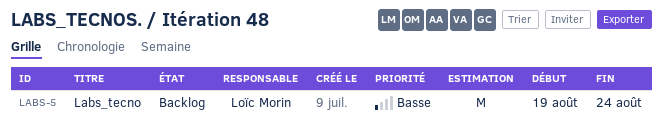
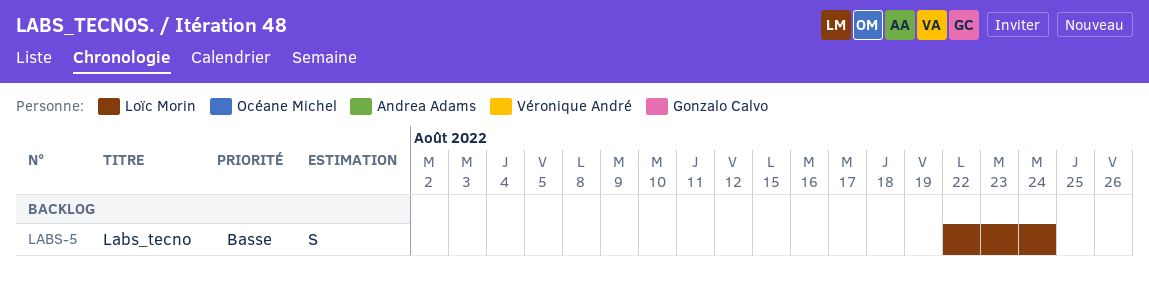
LABS-5, estimate: M -> S
LABS-5, start: Aug 19 -> Aug 22

